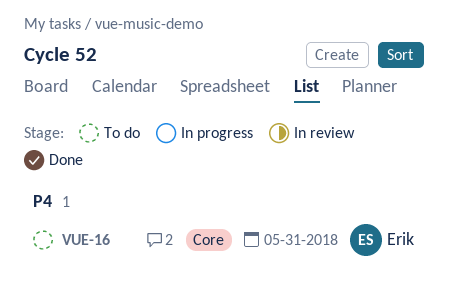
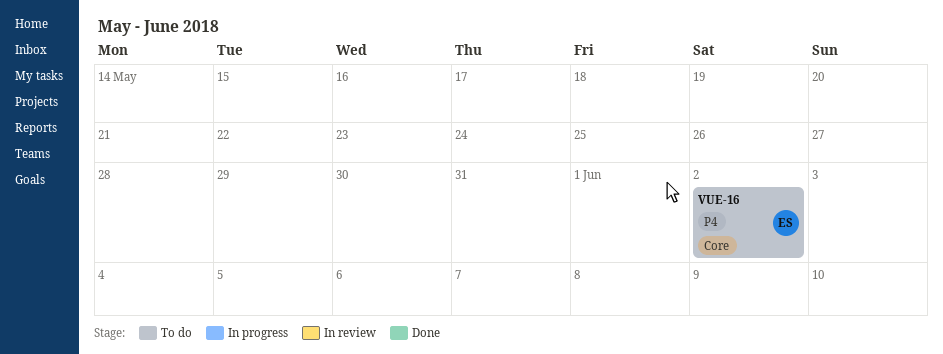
VUE-16, due: May 31 -> Jun 2

